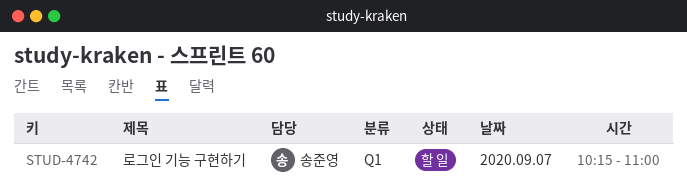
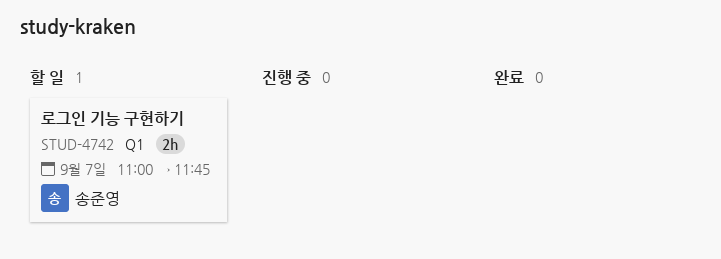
STUD-4742, begins: 10:15 -> 11:00
STUD-4742, ends: 11:00 -> 11:45

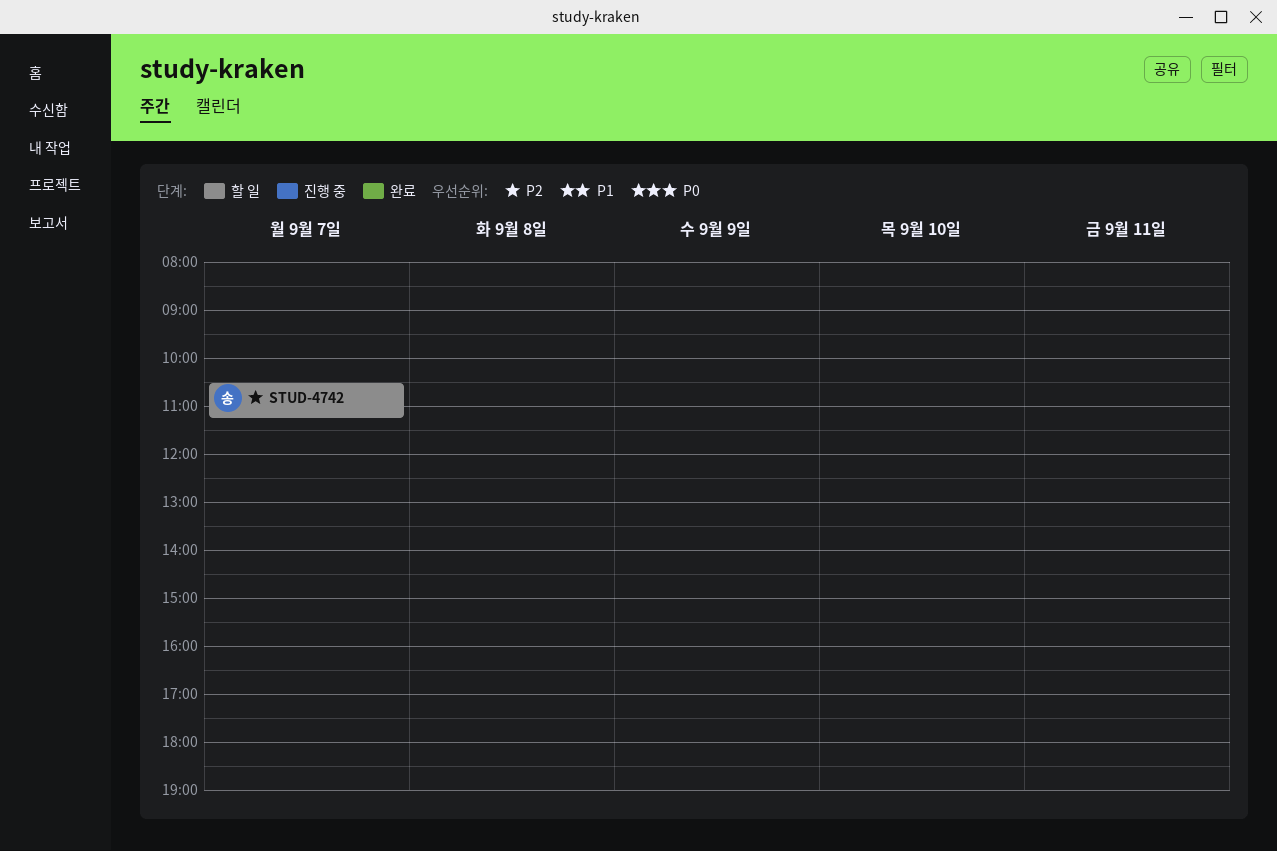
STUD-4742, begins: 11:00 -> 10:30
STUD-4742, ends: 11:45 -> 11:15

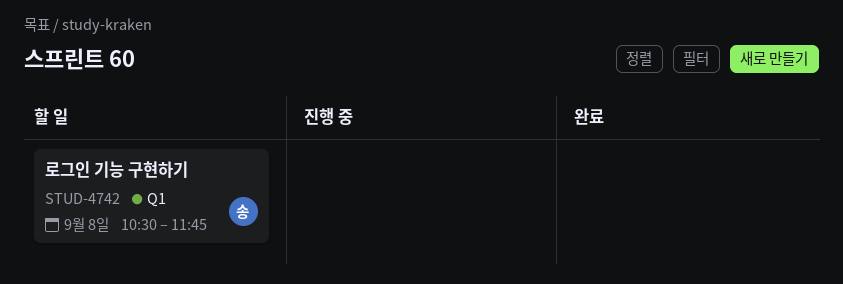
STUD-4742, day: Sep 7 -> Sep 8
STUD-4742, ends: 11:15 -> 11:45

